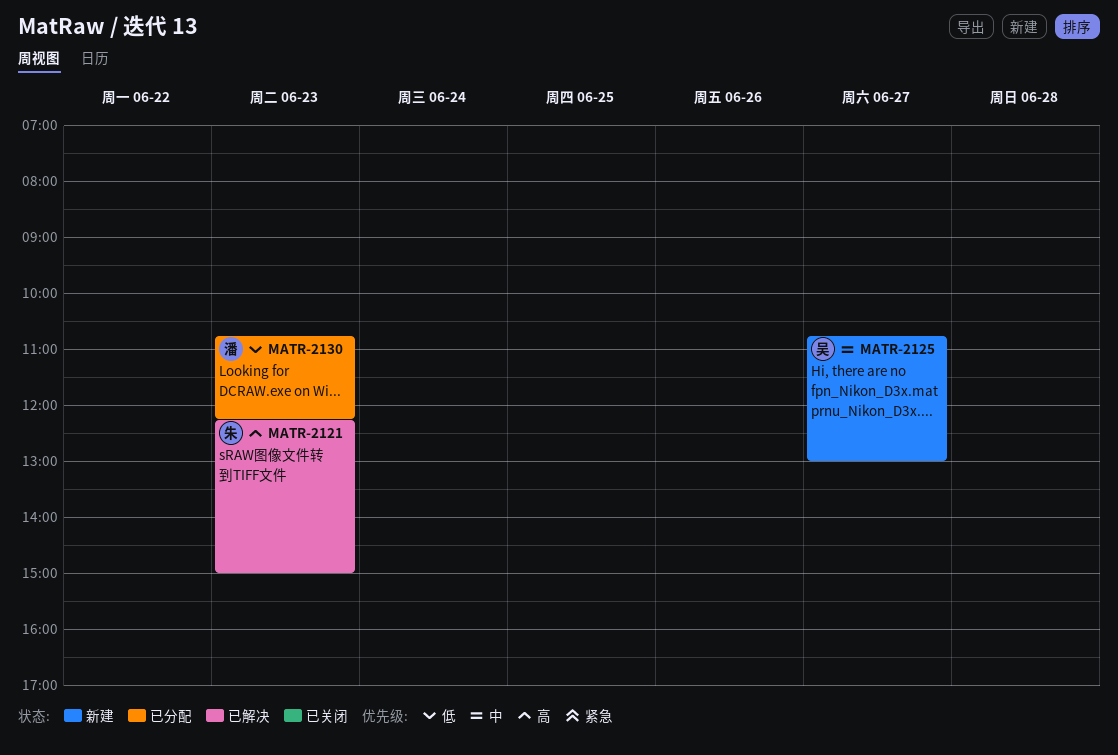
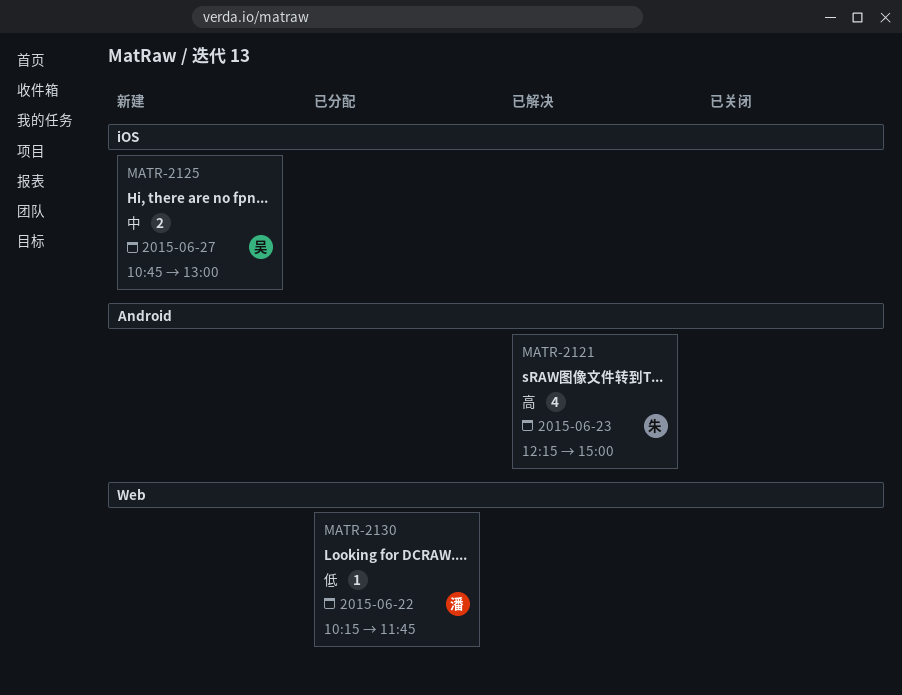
MATR-2130, day: Jun 23 -> Jun 22
MATR-2130, begins: 10:45 -> 10:15
MATR-2130, ends: 12:15 -> 11:45

